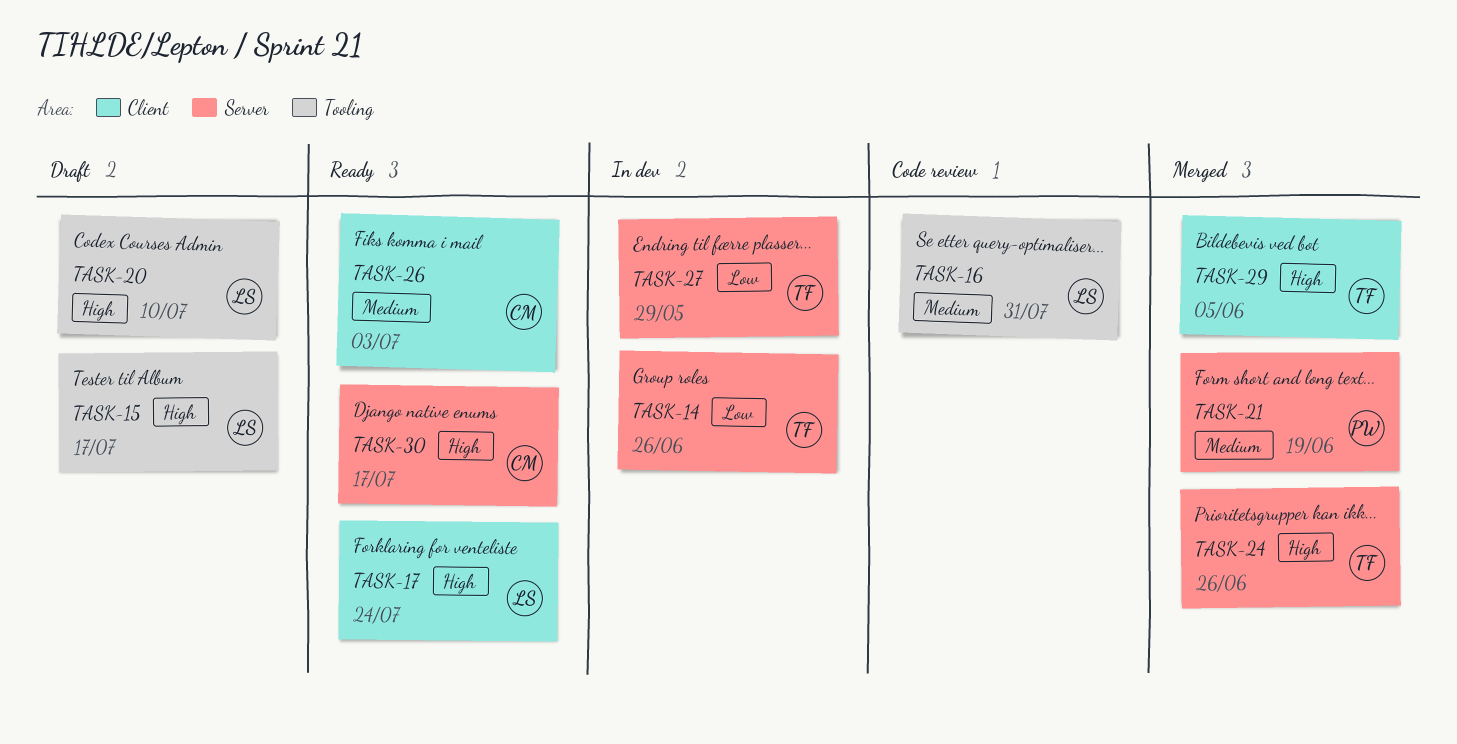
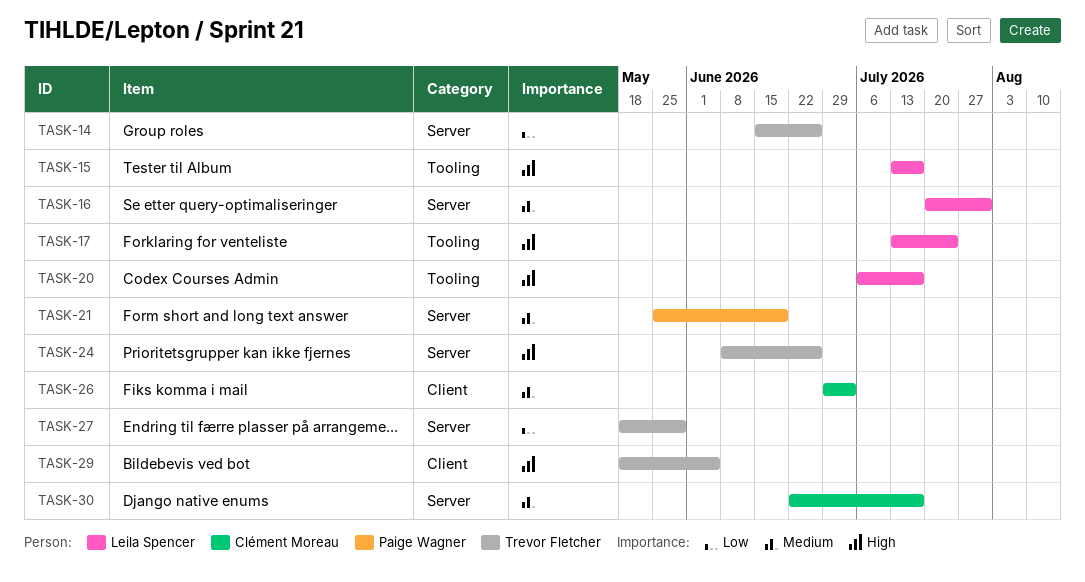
TASK-16, label: Tooling -> Server
TASK-17, label: Client -> Tooling
TASK-20, due: Jul 10 -> Jul 17
TASK-30, priority: High -> Medium

